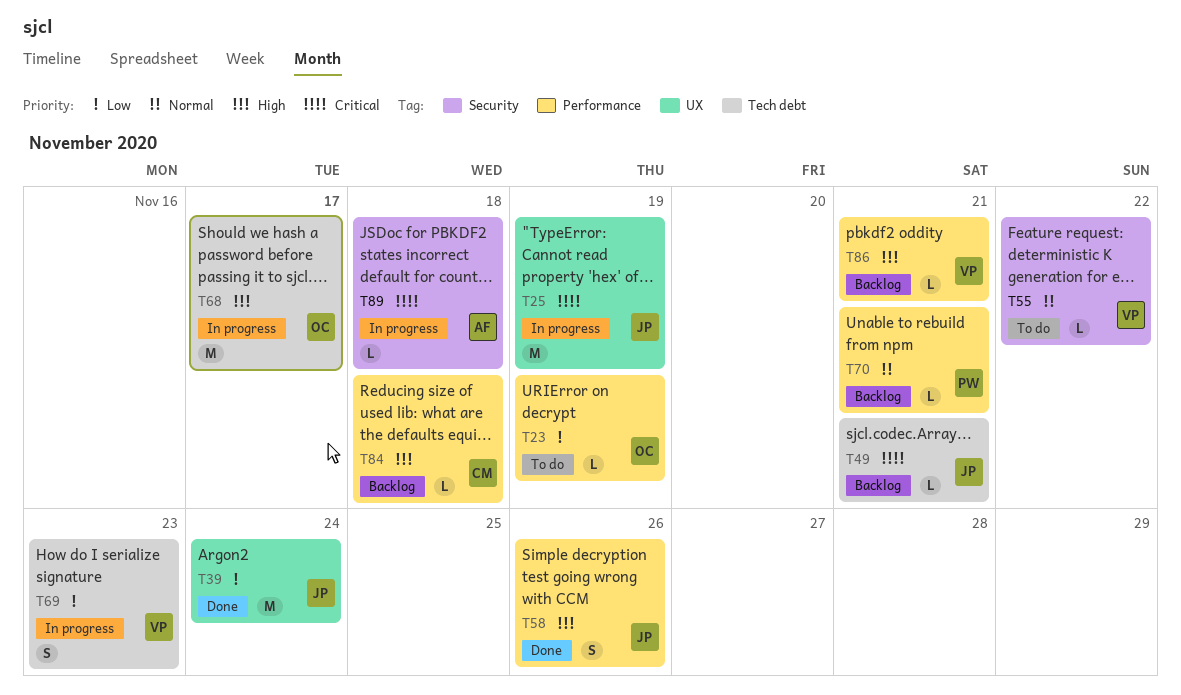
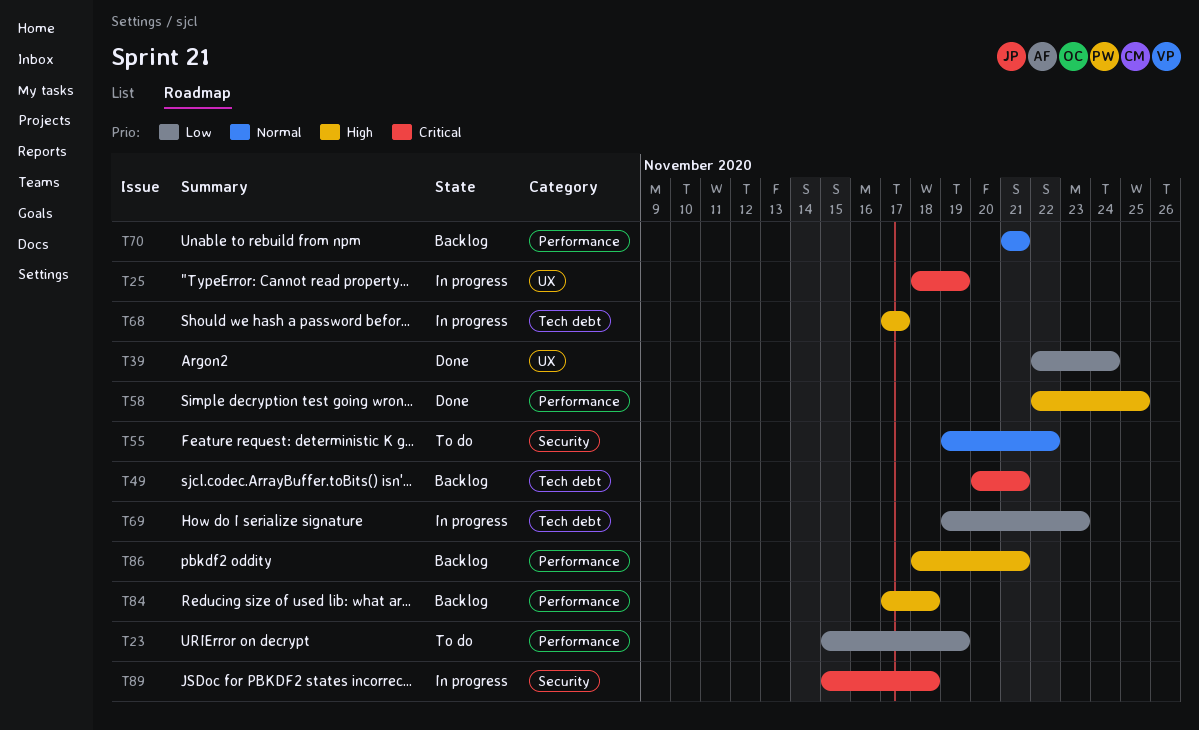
T58, due: Nov 26 -> Nov 25

